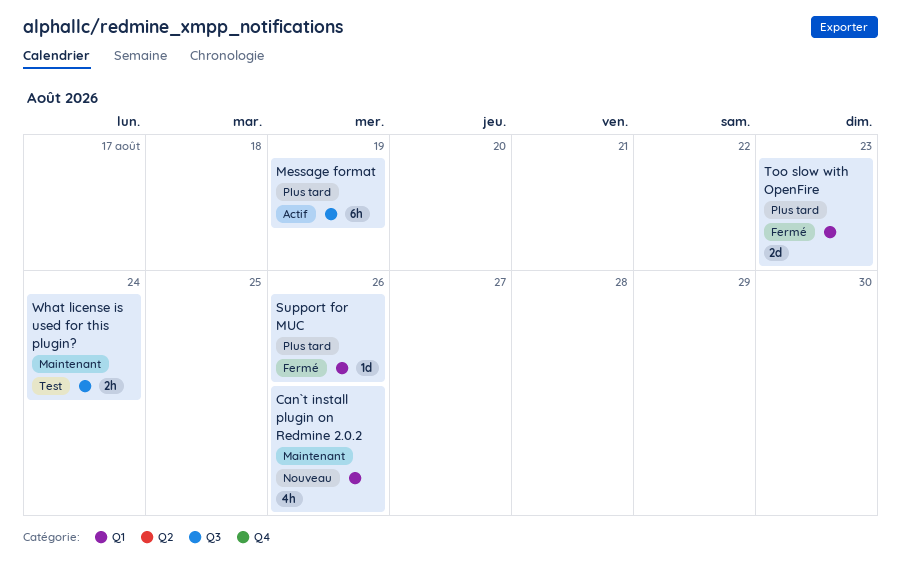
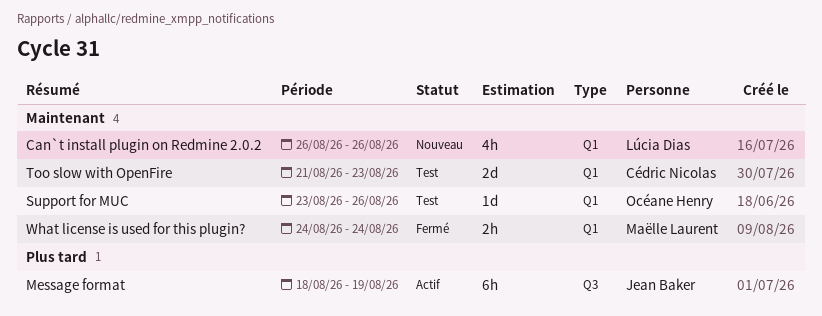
Support for MUC, status: Fermé -> Test
Support for MUC, priority: Plus tard -> Maintenant
Too slow with OpenFire, status: Fermé -> Test
Too slow with OpenFire, priority: Plus tard -> Maintenant
What license is used for this plugin?, status: Test -> Fermé
What license is used for this plugin?, label: Q3 -> Q1

